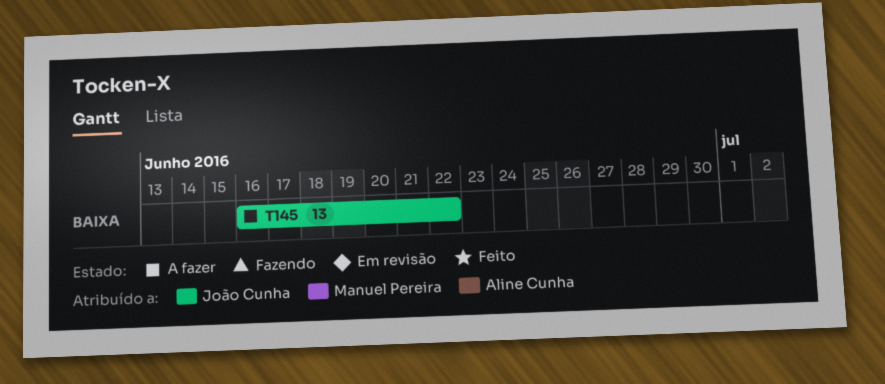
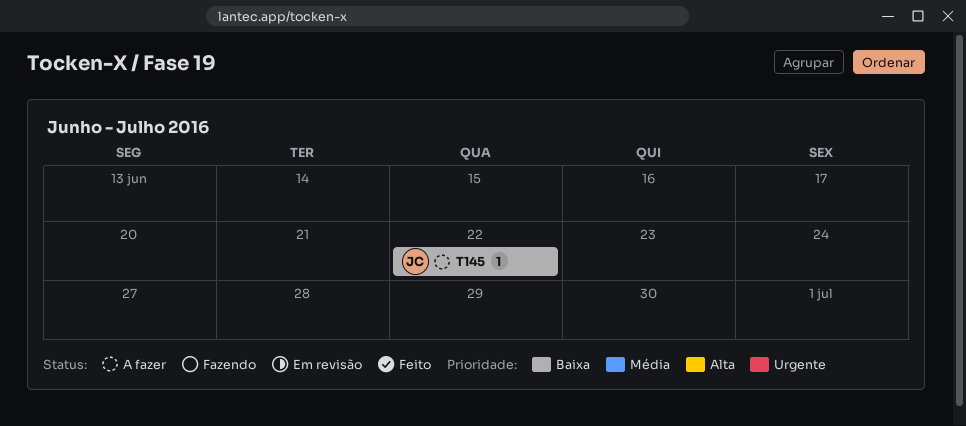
T145, estimate: 13 -> 1
T145, start: Jun 16 -> Jun 22

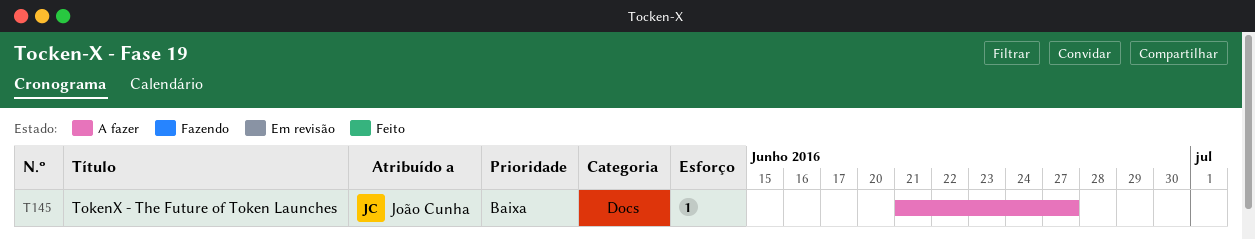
T145, start: Jun 22 -> Jun 21
T145, due: Jun 22 -> Jun 27

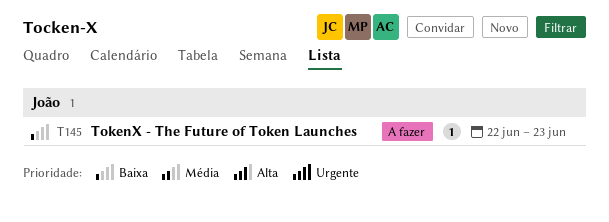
T145, start: Jun 21 -> Jun 22
T145, due: Jun 27 -> Jun 23

